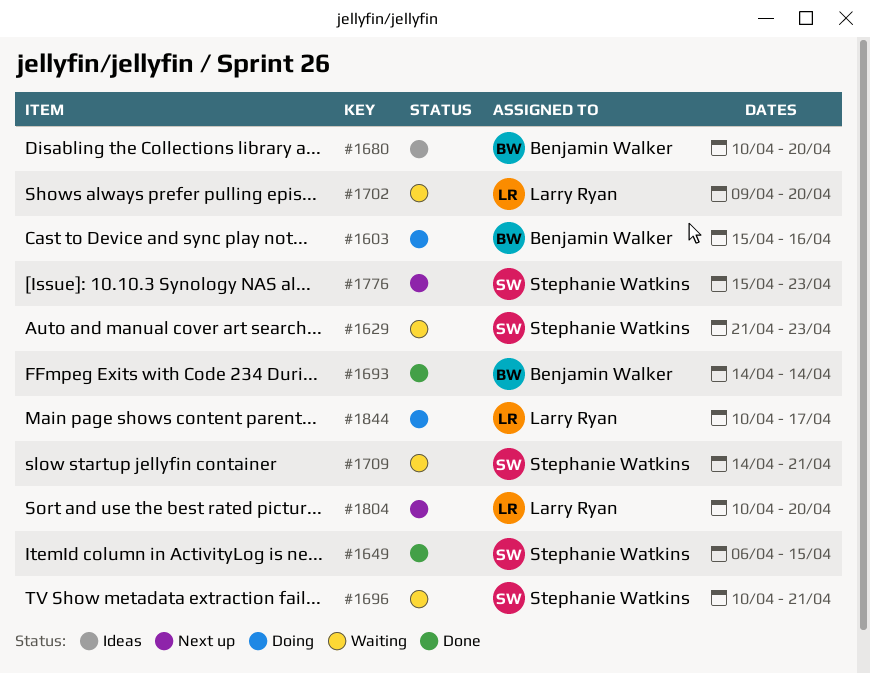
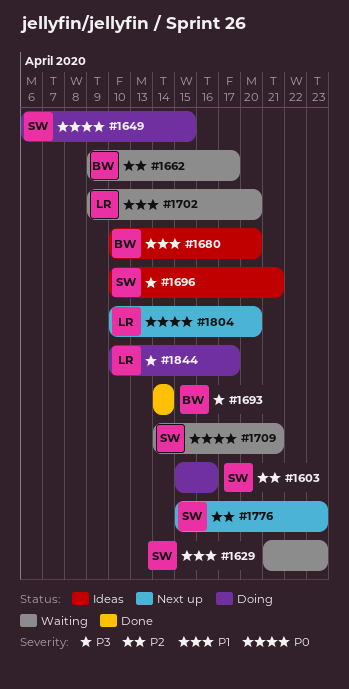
#1603, owner: Benjamin Walker -> Stephanie Watkins
#1649, status: Done -> Doing
#1662: none -> present
#1696, status: Waiting -> Ideas

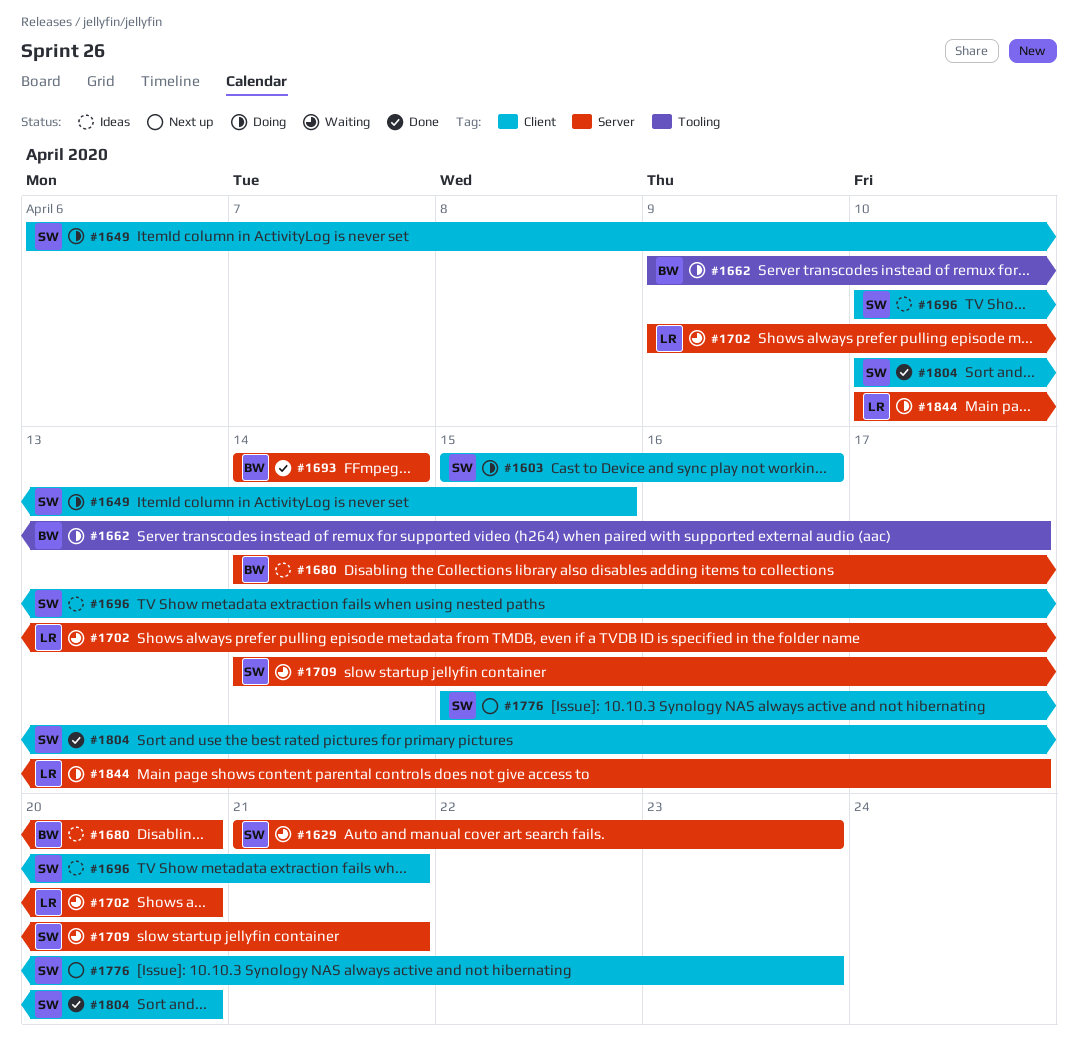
#1662, status: Waiting -> Doing
#1680, start: Apr 10 -> Apr 14
#1804, status: Next up -> Done
#1804, owner: LR -> SW

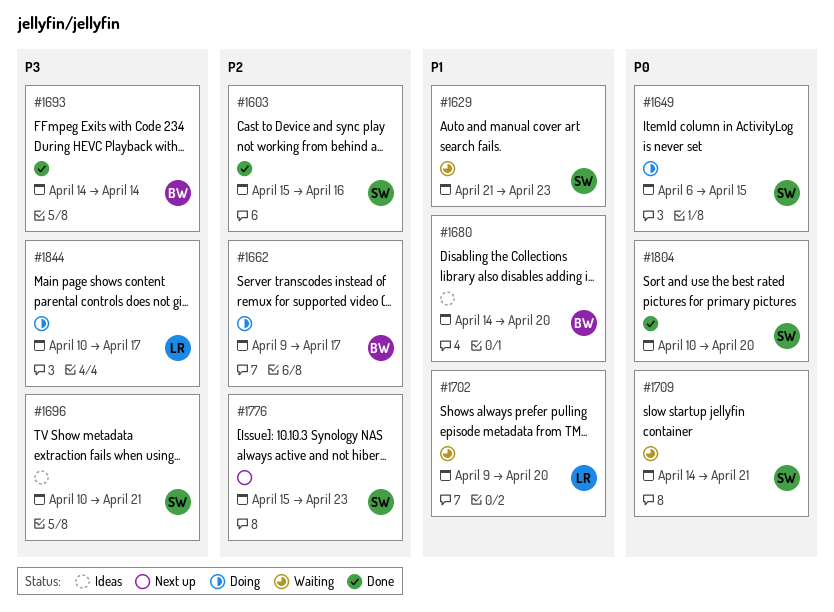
#1603, status: Doing -> Done

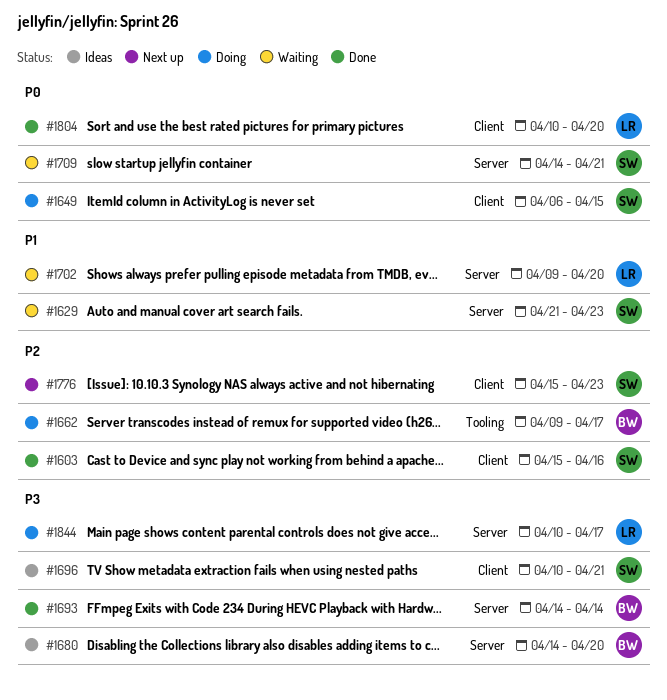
#1680, priority: P1 -> P3
#1804, owner: SW -> LR

